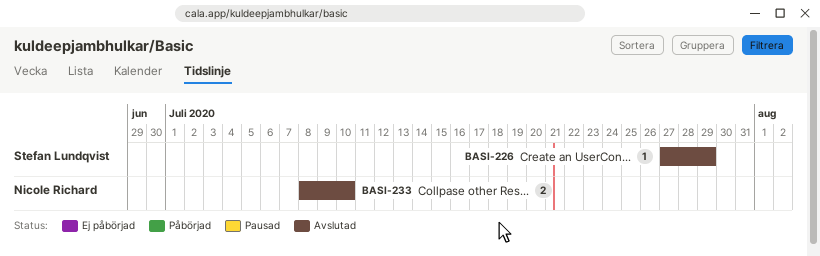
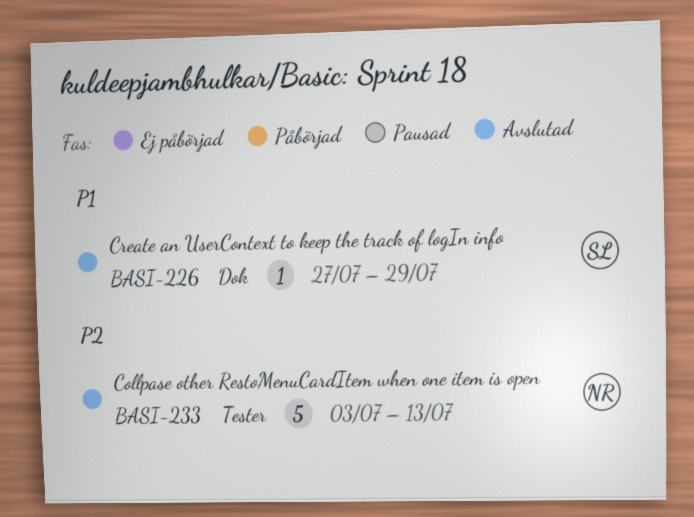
BASI-233, estimate: 2 -> 5
BASI-233, start: Jul 8 -> Jul 3
BASI-233, due: Jul 10 -> Jul 13

